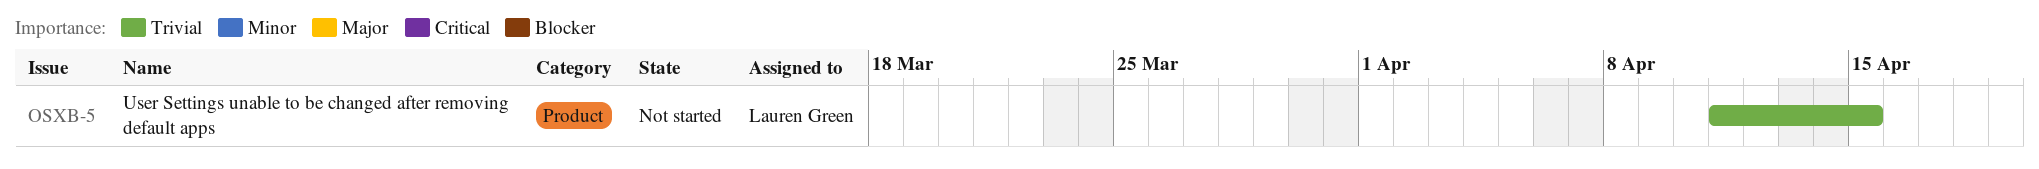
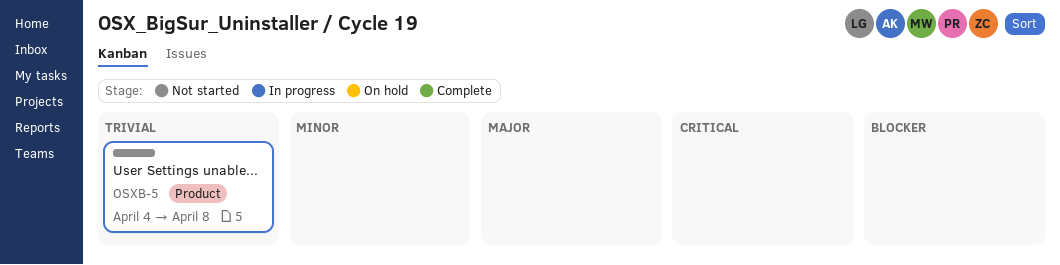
OSXB-5, start: Apr 11 -> Apr 4
OSXB-5, due: Apr 15 -> Apr 8

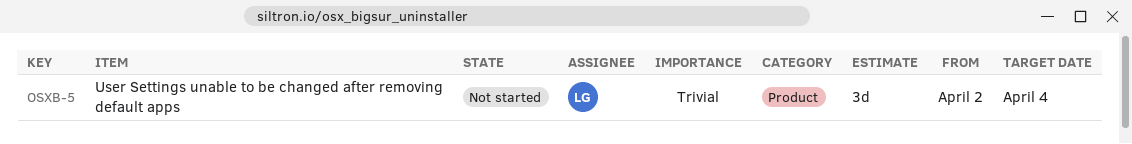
OSXB-5, start: Apr 4 -> Apr 2
OSXB-5, due: Apr 8 -> Apr 4

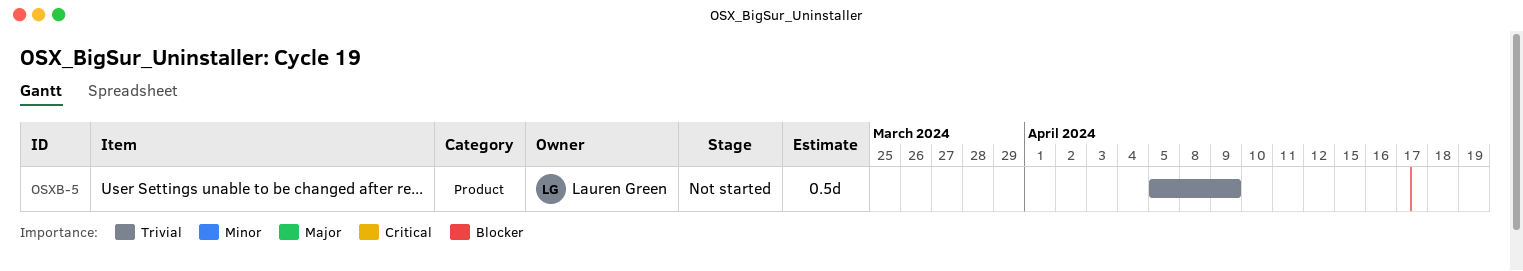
OSXB-5, estimate: 3d -> 0.5d
OSXB-5, start: Apr 2 -> Apr 5
OSXB-5, due: Apr 4 -> Apr 9

